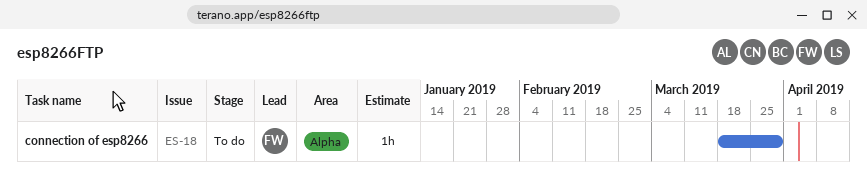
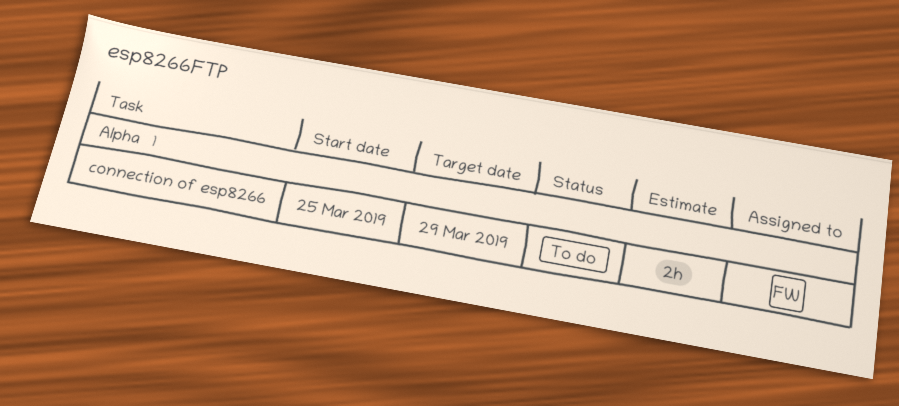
connection of esp8266, estimate: 1h -> 2h
connection of esp8266, start: Mar 18 -> Mar 25

